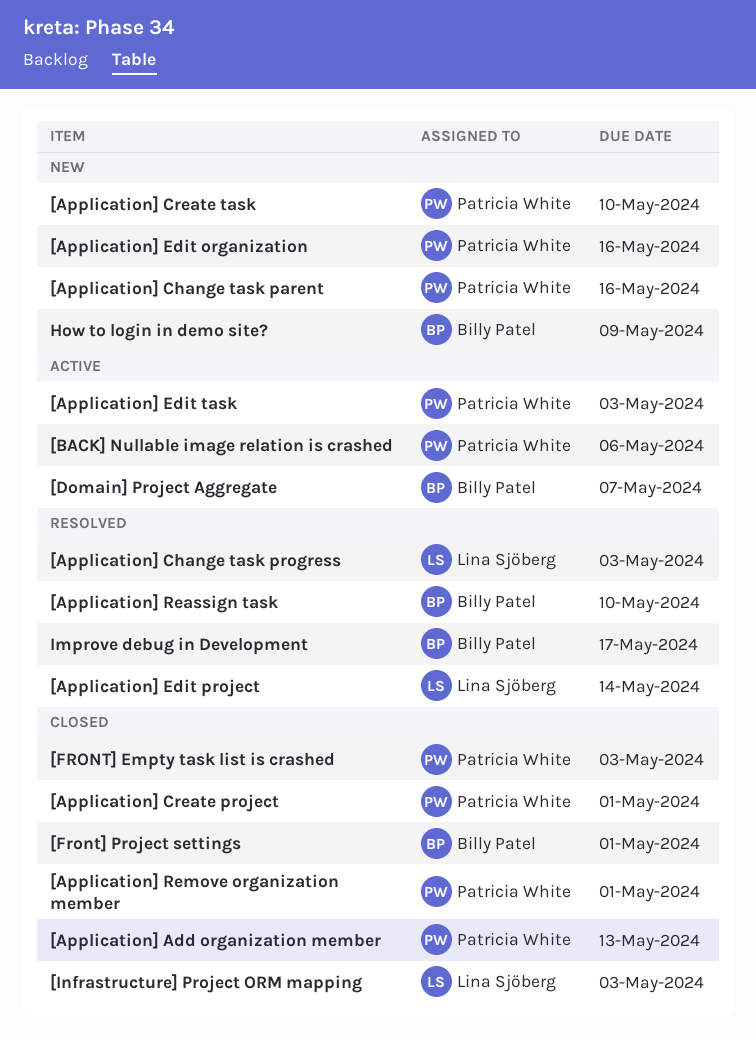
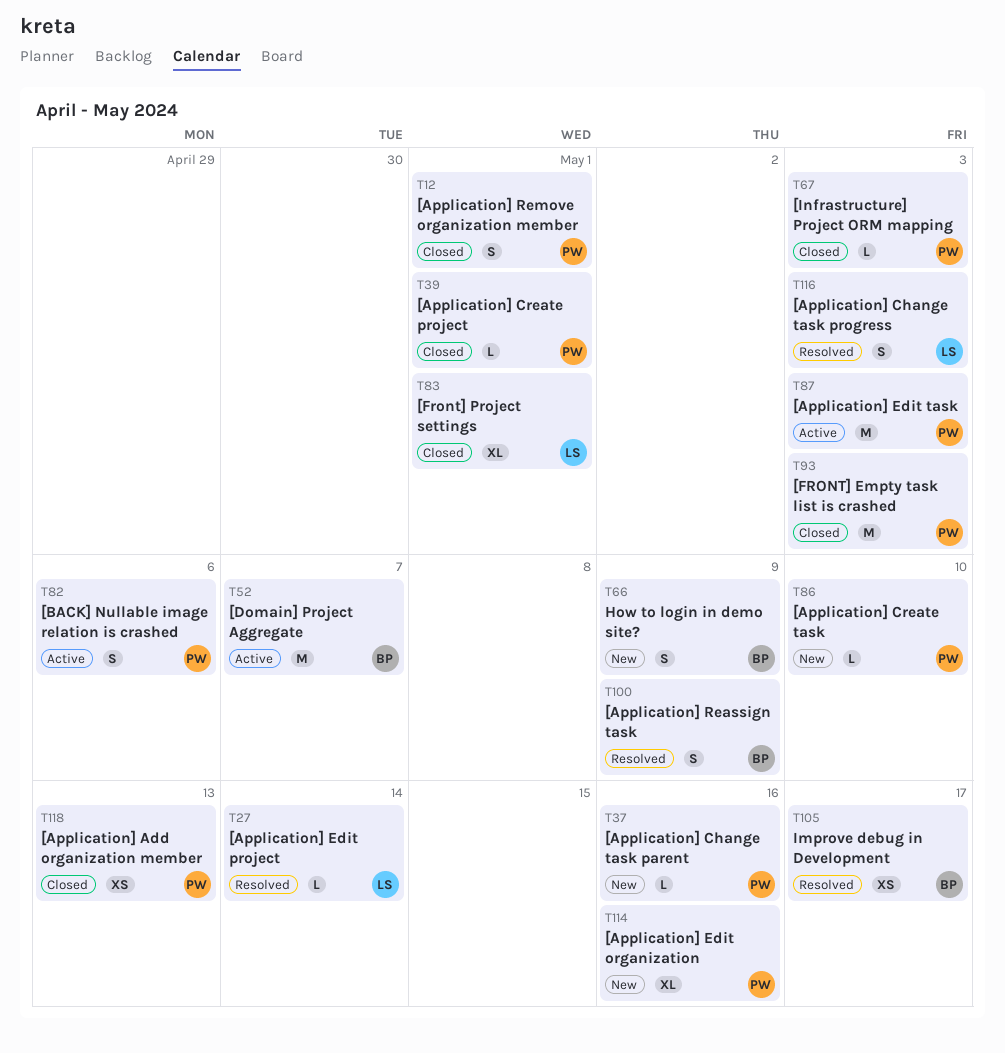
[Application] Reassign task, due: May 10 -> May 9
[Front] Project settings, owner: Billy Patel -> Lina Sjöberg
[Infrastructure] Project ORM mapping, owner: Lina Sjöberg -> Patricia White

